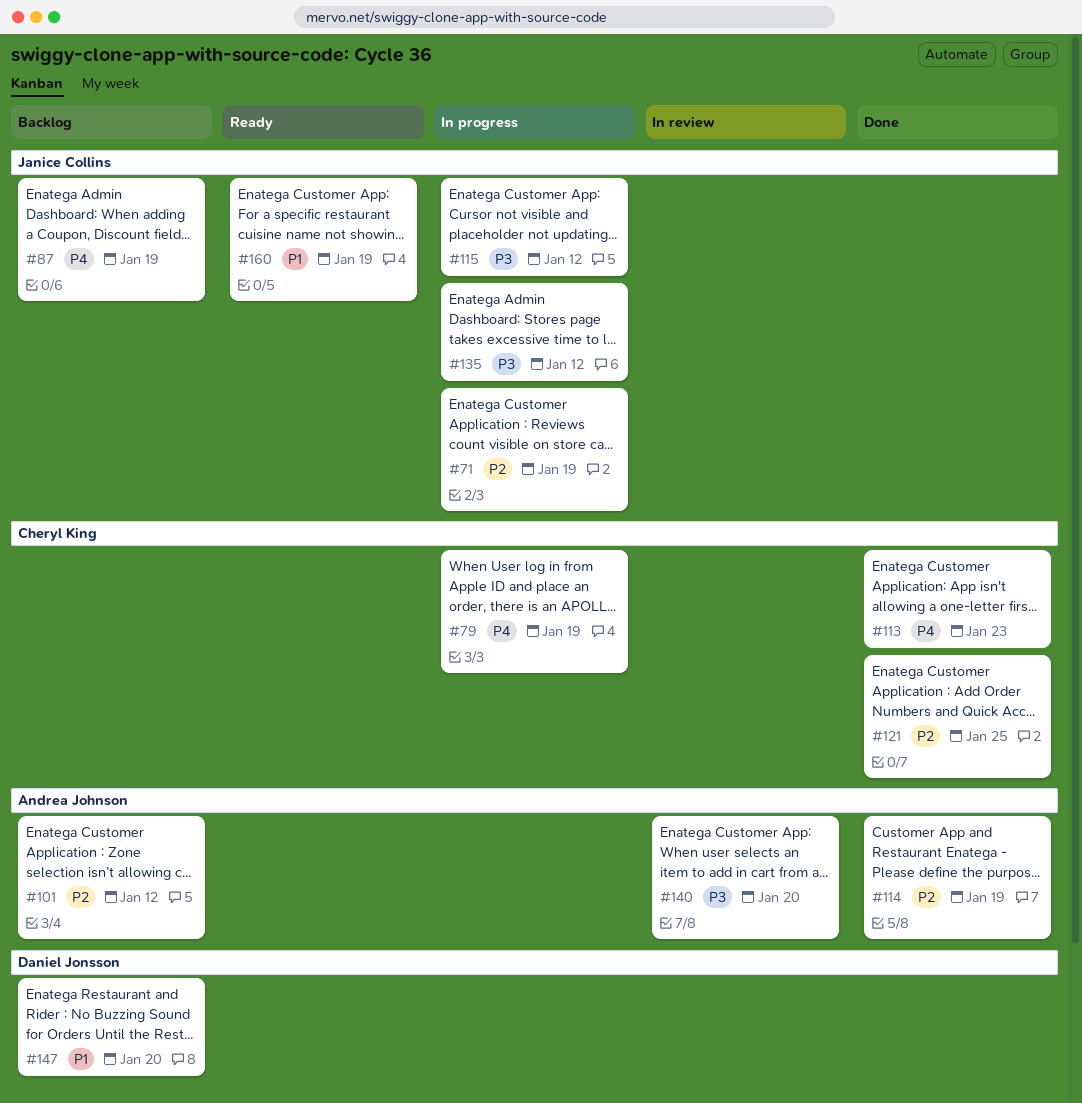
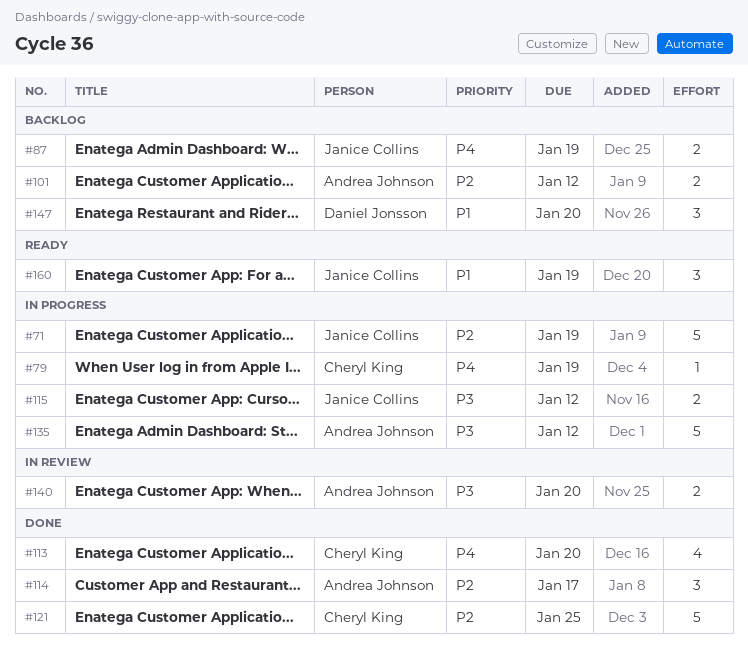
#113, due: Jan 23 -> Jan 20
#114, due: Jan 19 -> Jan 17
#135, owner: Janice Collins -> Andrea Johnson

